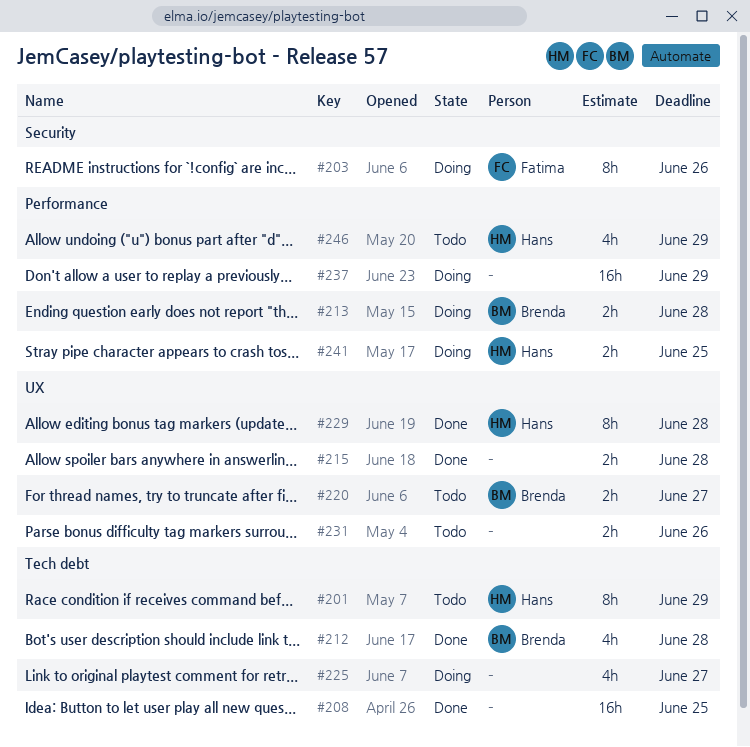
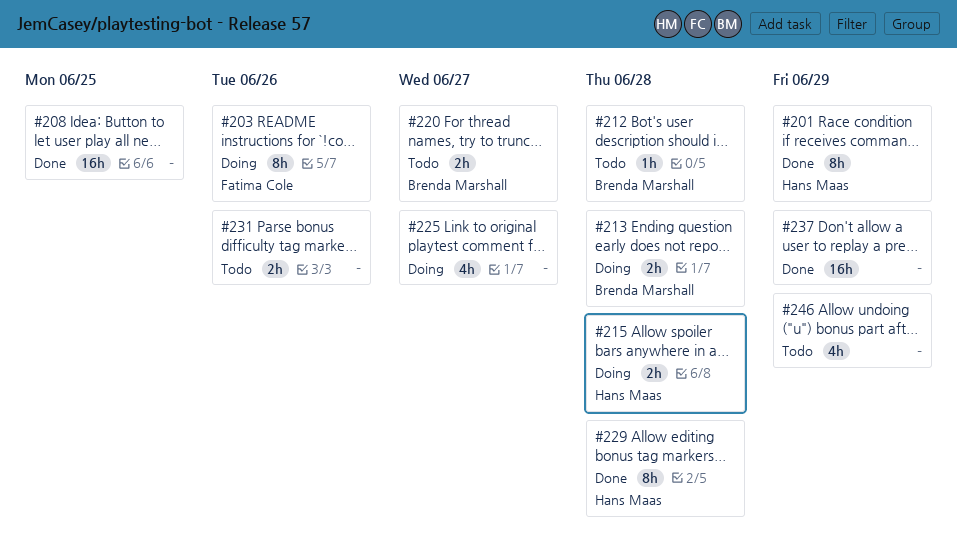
#201, status: Todo -> Done
#212, status: Done -> Todo
#212, estimate: 4h -> 1h
#215, status: Done -> Doing
#215, owner: none -> Hans Maas
#237, status: Doing -> Done
#241: present -> none
#246, owner: Hans Maas -> none

